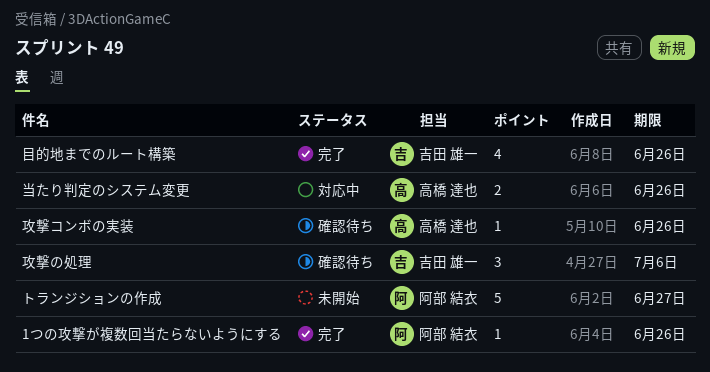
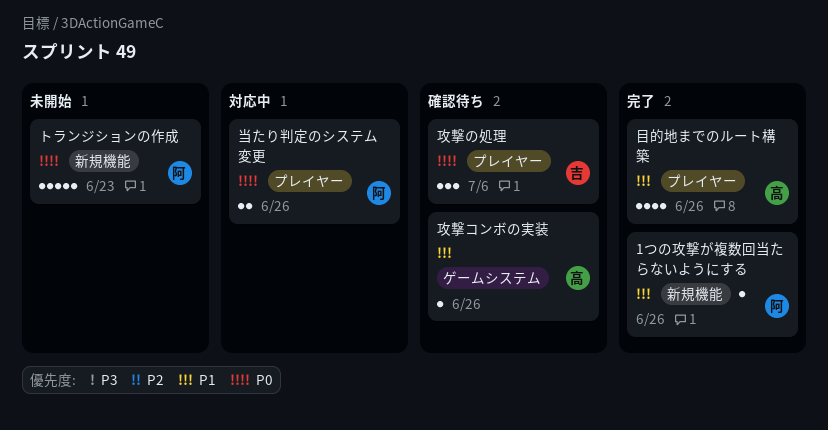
トランジションの作成, due: Jun 27 -> Jun 23
当たり判定のシステム変更, owner: 高橋 達也 -> 阿部 結衣
目的地までのルート構築, owner: 吉田 雄一 -> 高橋 達也

